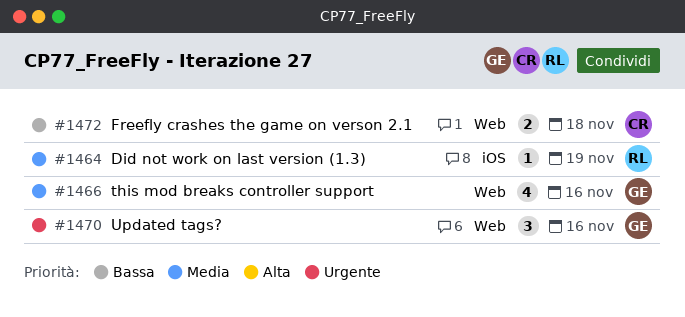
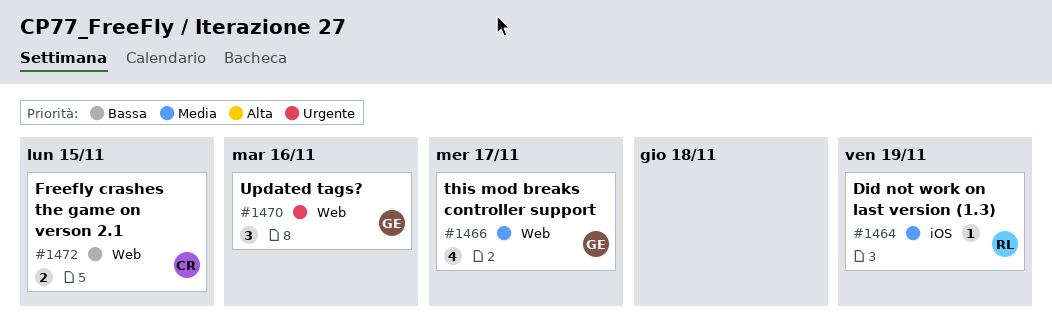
#1466, due: Nov 16 -> Nov 17
#1472, due: Nov 18 -> Nov 15

